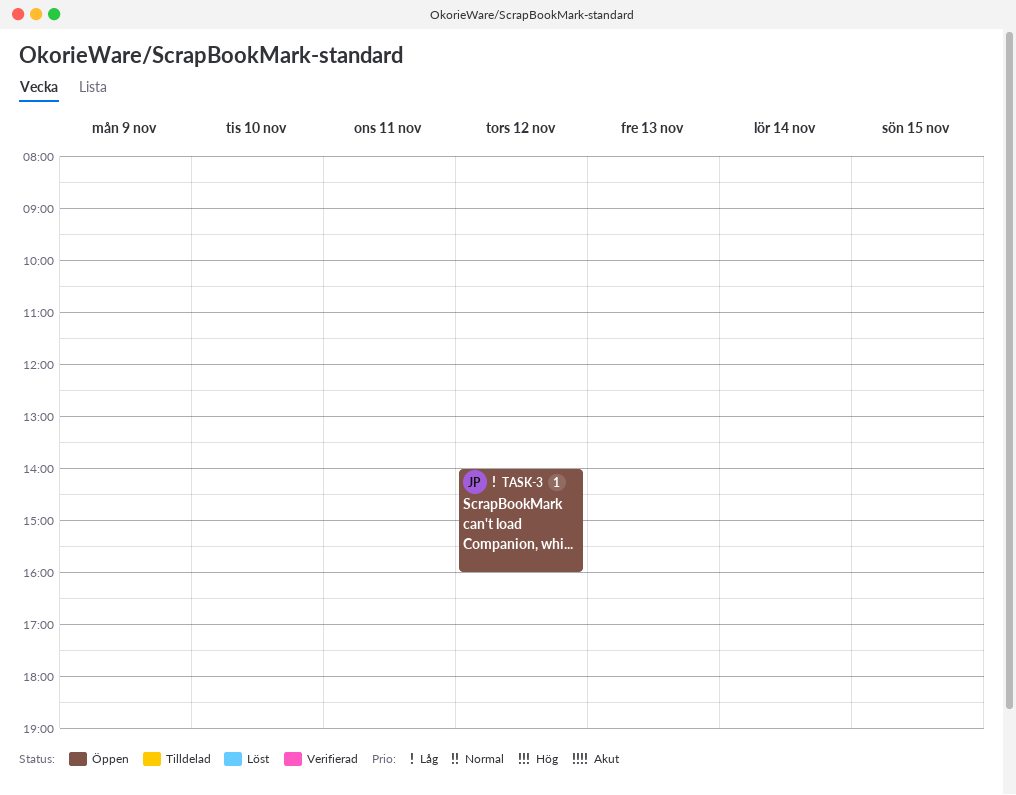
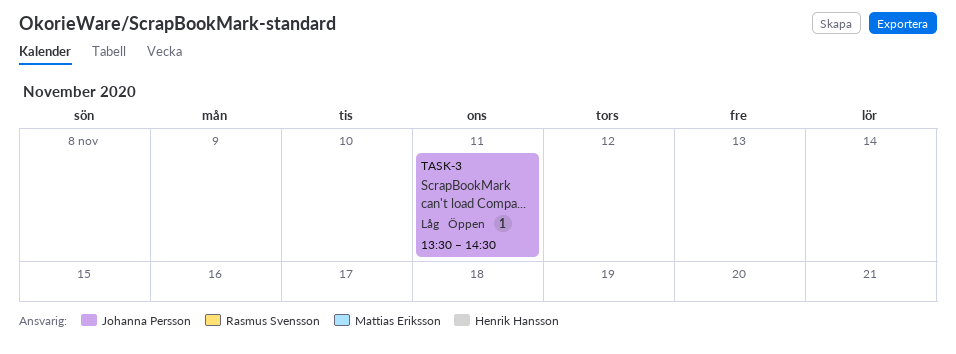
TASK-3, day: Nov 12 -> Nov 11
TASK-3, begins: 14:00 -> 13:30
TASK-3, ends: 16:00 -> 14:30

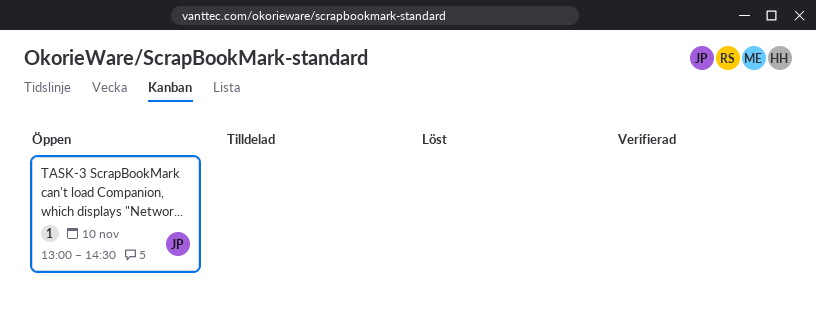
TASK-3, day: Nov 11 -> Nov 10
TASK-3, begins: 13:30 -> 13:00

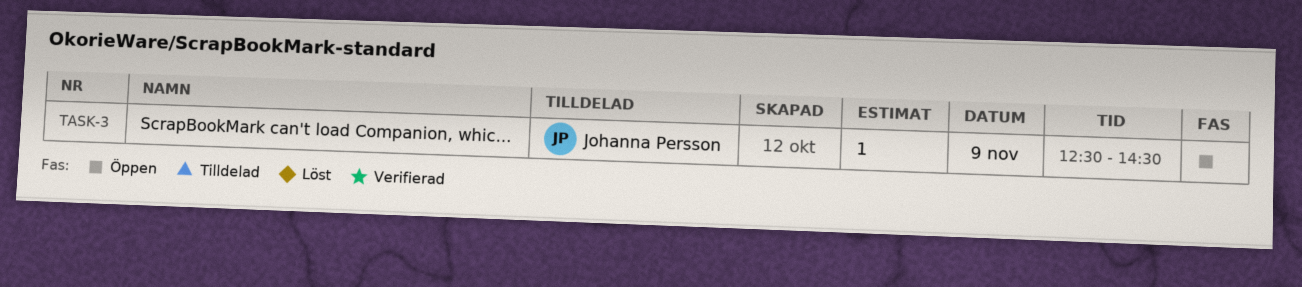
TASK-3, day: Nov 10 -> Nov 9
TASK-3, begins: 13:00 -> 12:30

